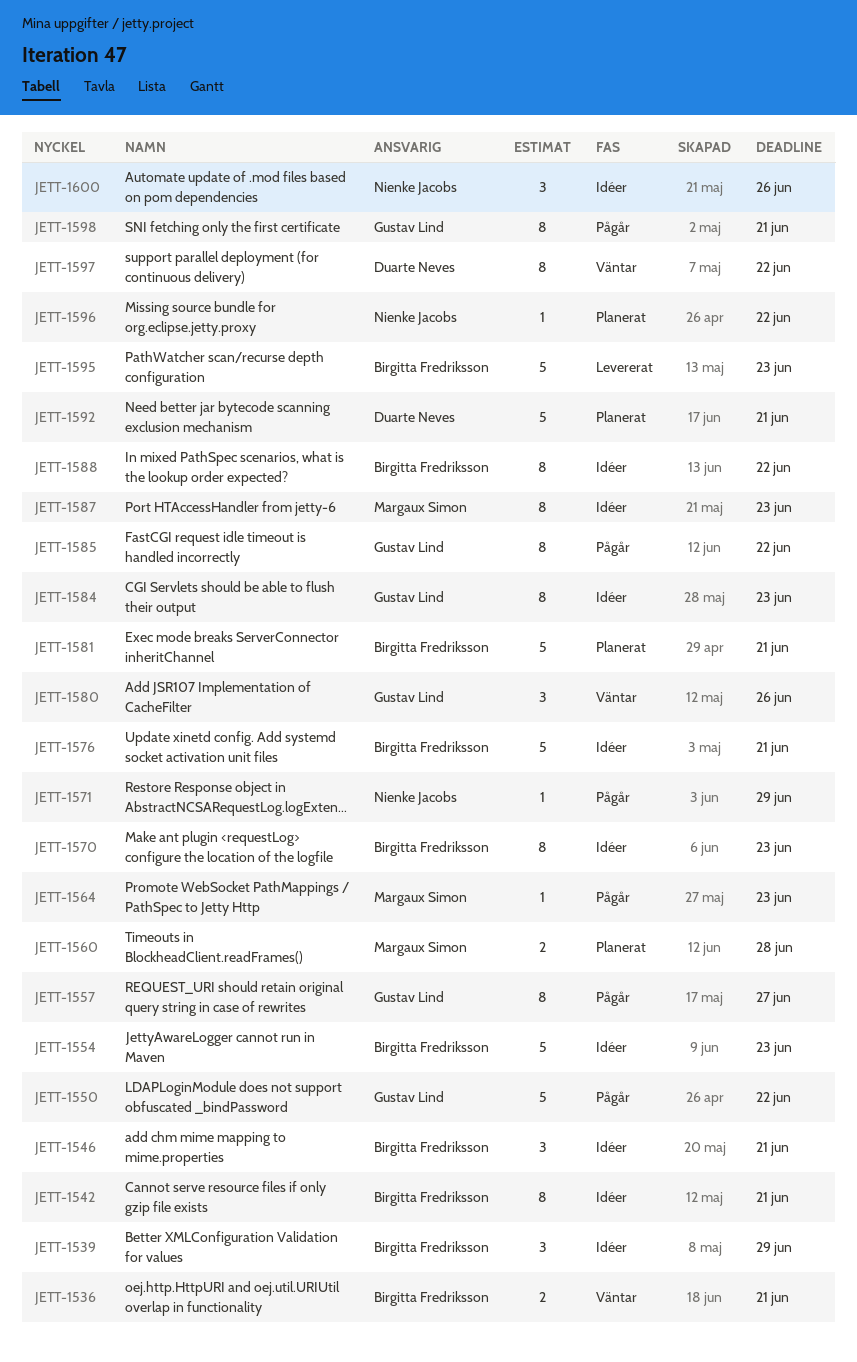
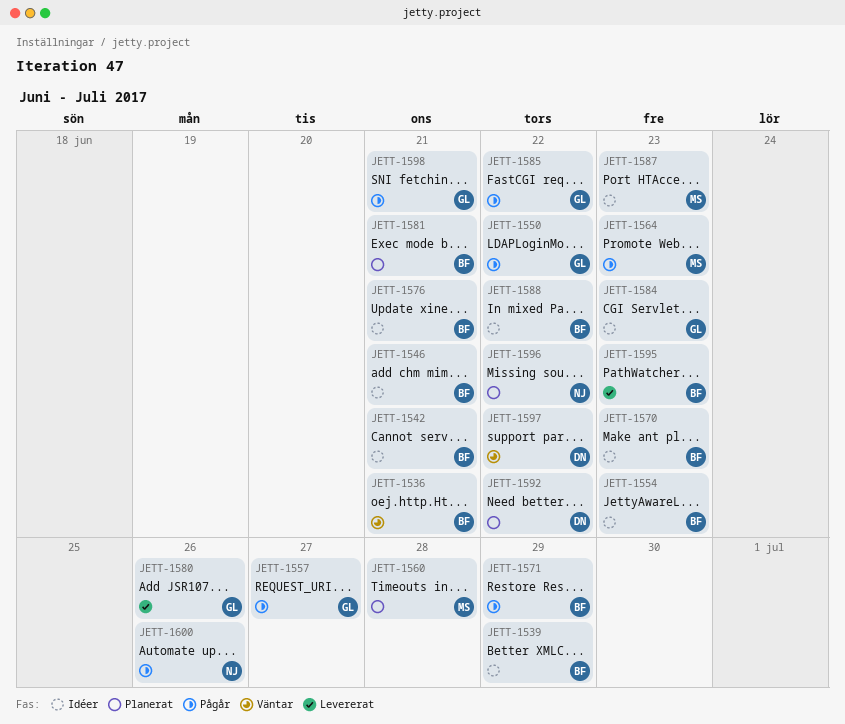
JETT-1571, owner: Nienke Jacobs -> Birgitta Fredriksson
JETT-1580, status: Väntar -> Levererat
JETT-1592, due: Jun 21 -> Jun 22
JETT-1600, status: Idéer -> Pågår

